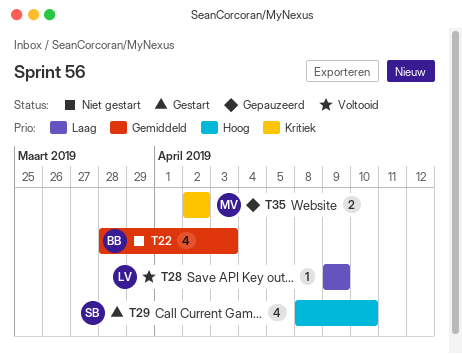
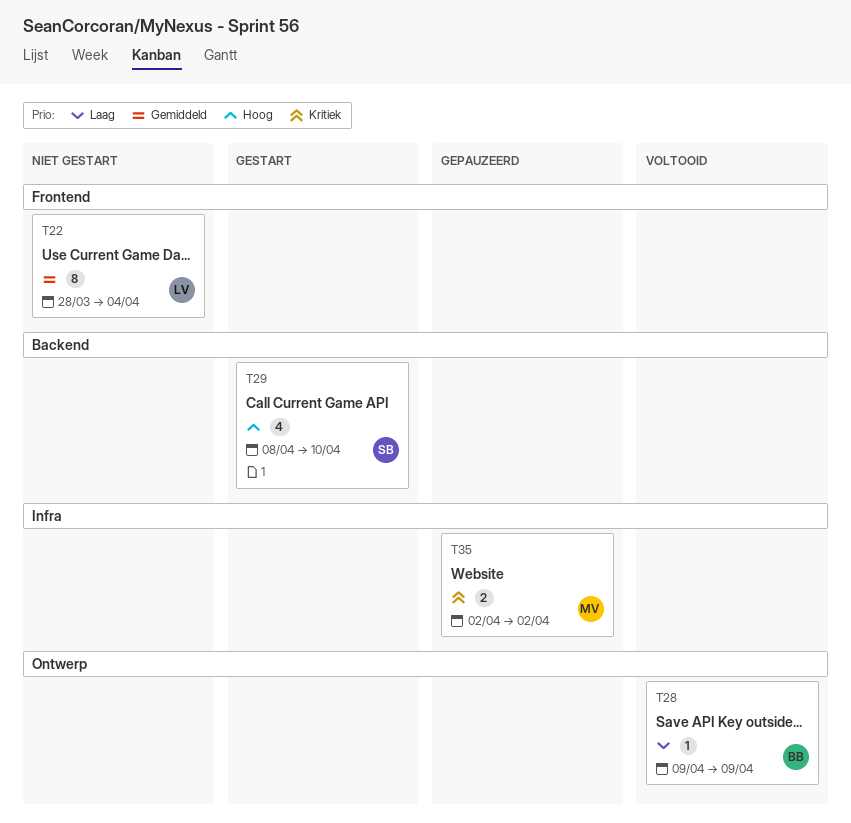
T22, owner: BB -> LV
T22, estimate: 4 -> 8
T22, due: Apr 3 -> Apr 4
T28, owner: LV -> BB

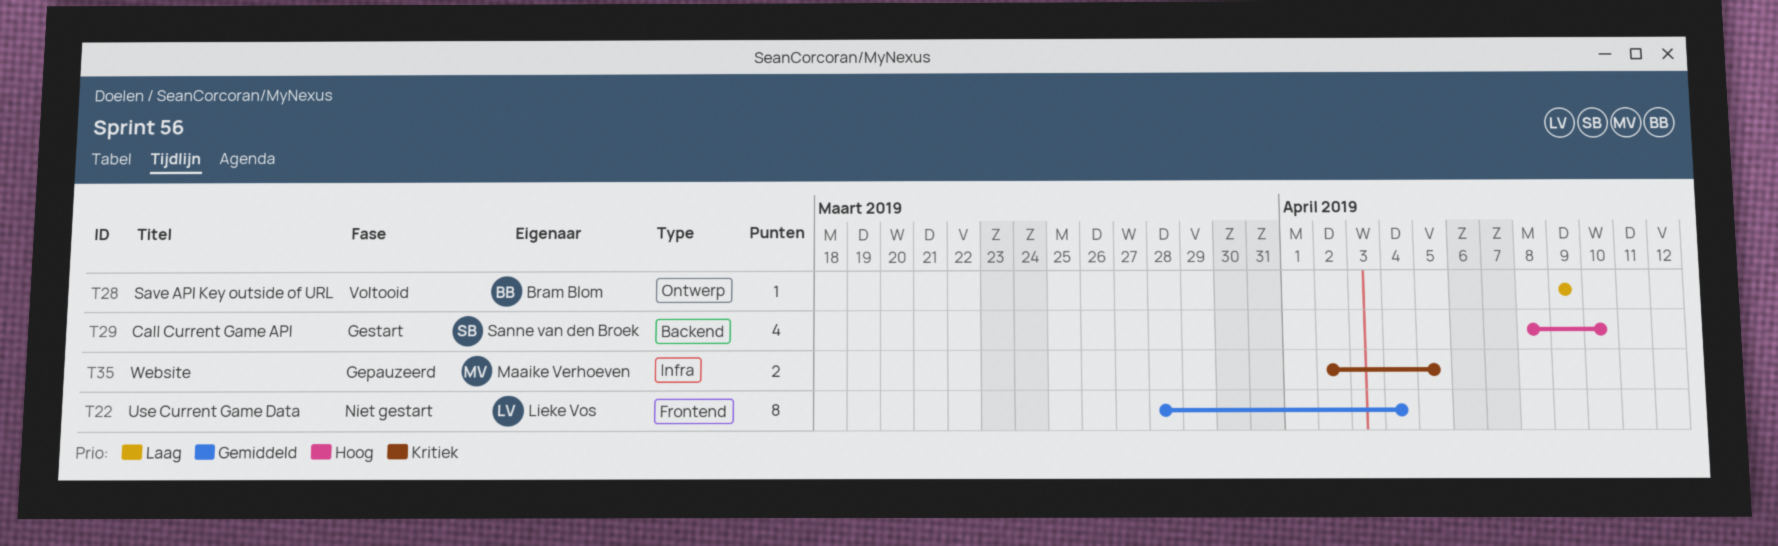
T35, due: Apr 2 -> Apr 5

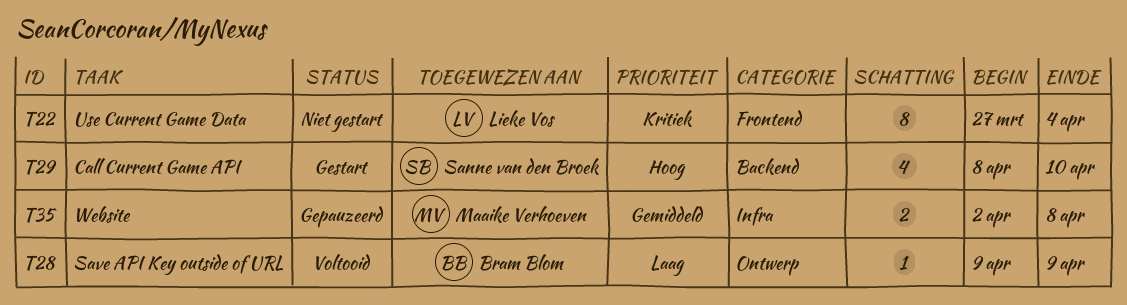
T22, priority: Gemiddeld -> Kritiek
T22, start: Mar 28 -> Mar 27
T35, priority: Kritiek -> Gemiddeld
T35, due: Apr 5 -> Apr 8

